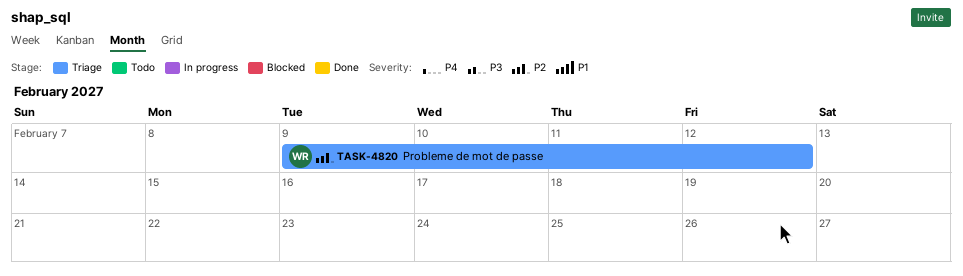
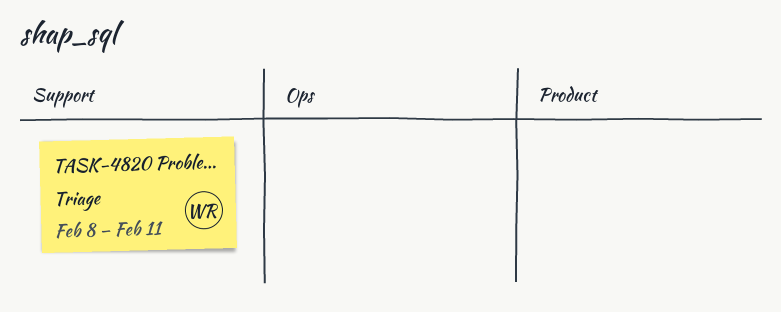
TASK-4820, start: Feb 9 -> Feb 8
TASK-4820, due: Feb 12 -> Feb 11

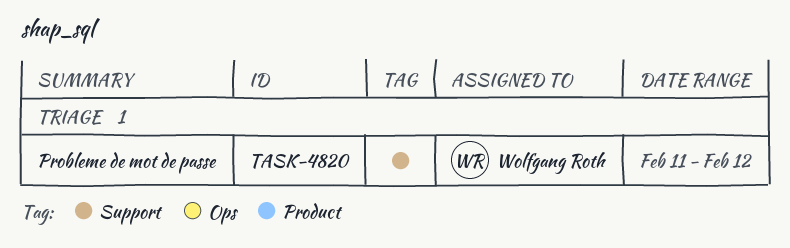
TASK-4820, start: Feb 8 -> Feb 11
TASK-4820, due: Feb 11 -> Feb 12

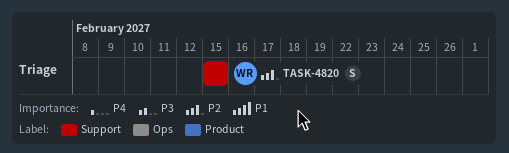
TASK-4820, start: Feb 11 -> Feb 15
TASK-4820, due: Feb 12 -> Feb 15

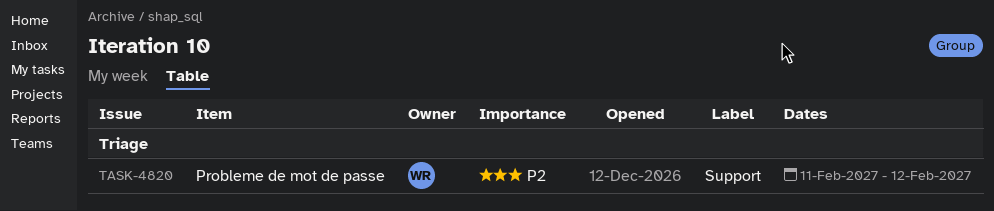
TASK-4820, start: Feb 15 -> Feb 11
TASK-4820, due: Feb 15 -> Feb 12

